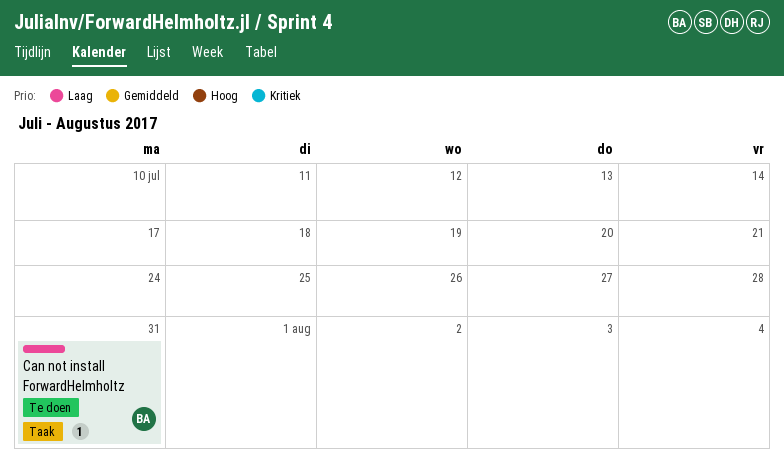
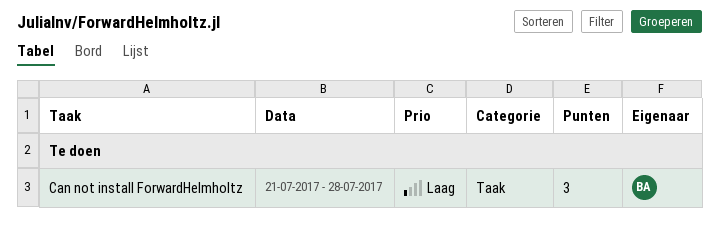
Can not install ForwardHelmholtz, estimate: 1 -> 3
Can not install ForwardHelmholtz, due: Jul 31 -> Jul 28

